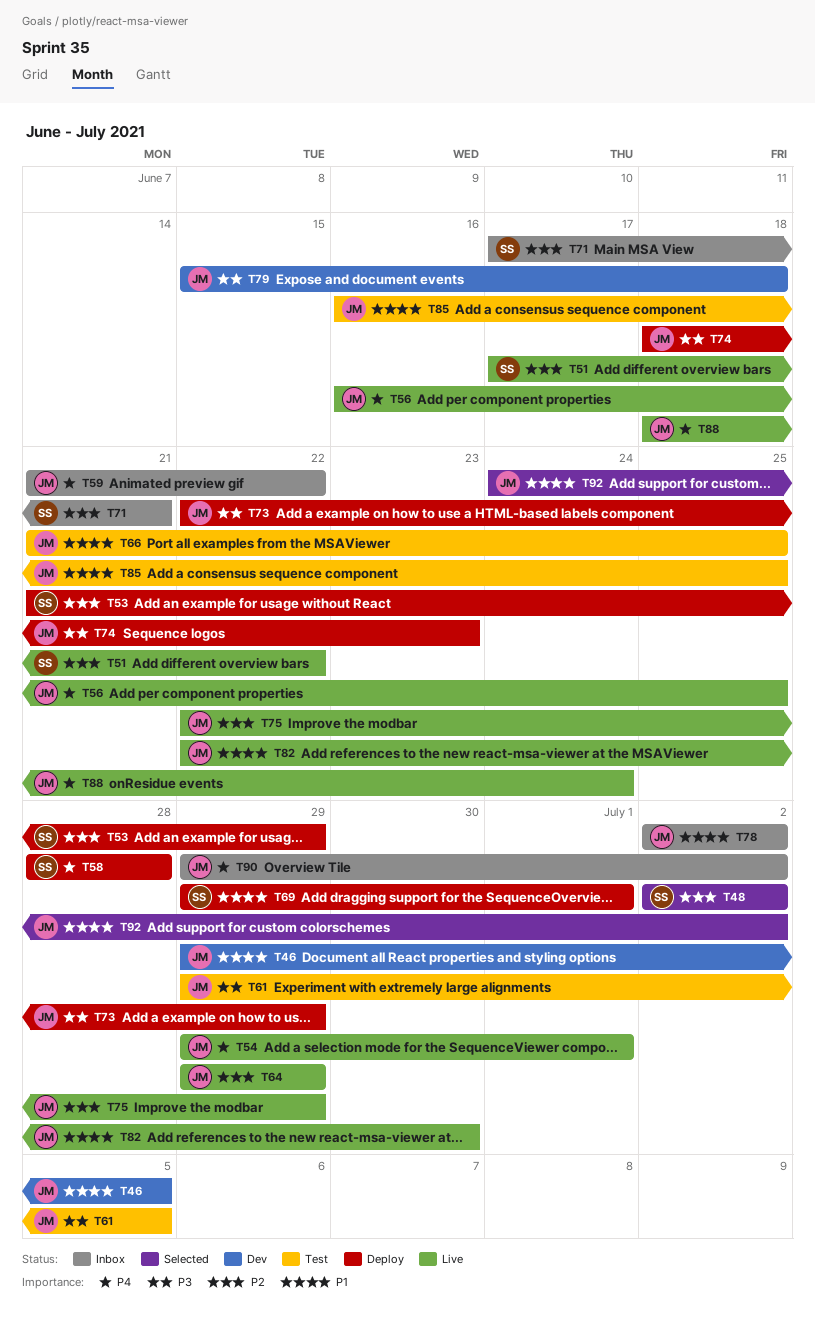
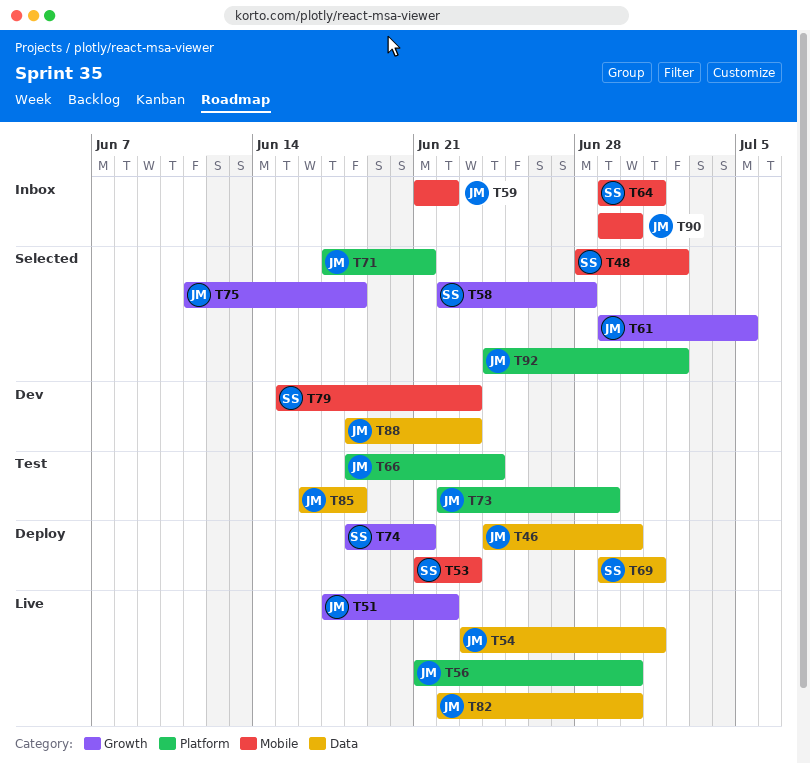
T46, status: Dev -> Deploy
T46, start: Jun 29 -> Jun 24
T46, due: Jul 5 -> Jun 30
T48, start: Jul 2 -> Jun 28
T51, owner: SS -> JM
T53, due: Jun 29 -> Jun 23
T54, start: Jun 29 -> Jun 23
T56, start: Jun 16 -> Jun 21
T56, due: Jun 25 -> Jun 30
T58, status: Deploy -> Selected
T58, start: Jun 28 -> Jun 22
T61, status: Test -> Selected
T64, status: Live -> Inbox
T64, owner: JM -> SS
T64, due: Jun 29 -> Jul 1
T66, start: Jun 21 -> Jun 18
T66, due: Jun 25 -> Jun 24
T71, status: Inbox -> Selected
T71, owner: SS -> JM
T73, status: Deploy -> Test
T74, owner: JM -> SS
T74, due: Jun 23 -> Jun 21
T75, status: Live -> Selected
T75, start: Jun 22 -> Jun 11
T75, due: Jun 29 -> Jun 18
T78: present -> none
T79, owner: JM -> SS
T79, due: Jun 18 -> Jun 23
T85, due: Jun 25 -> Jun 18
T88, status: Live -> Dev
T88, due: Jun 24 -> Jun 23
T90, due: Jul 2 -> Jun 30

